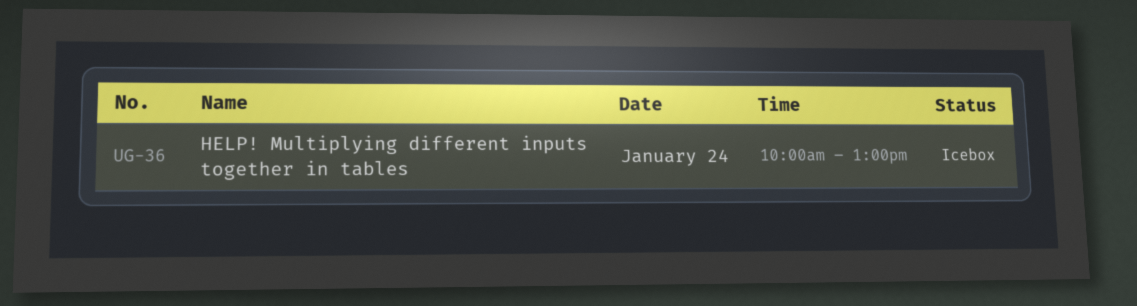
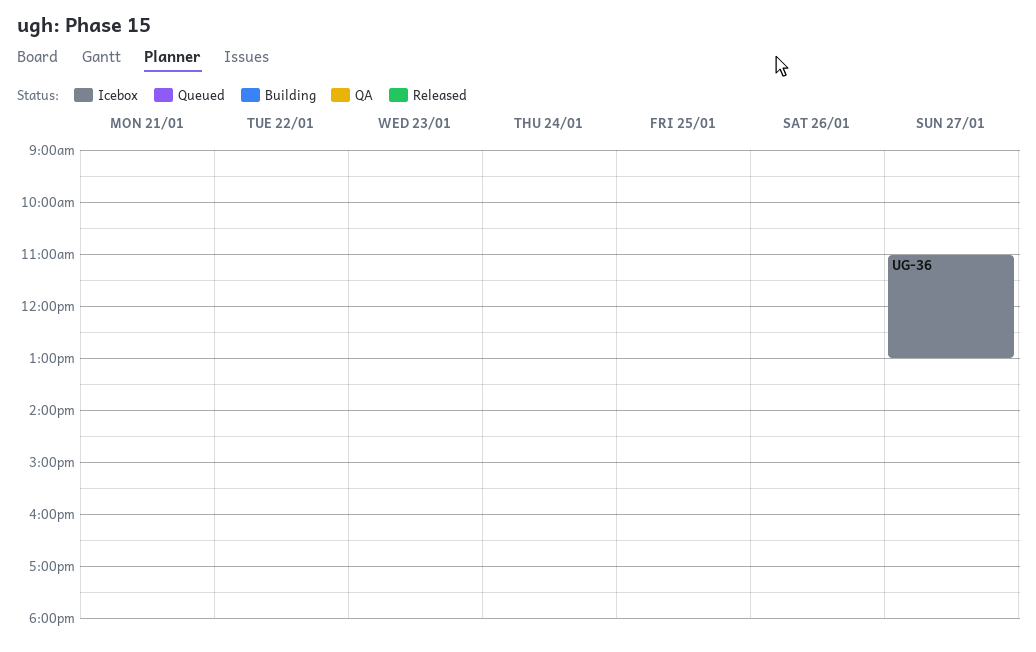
UG-36, day: Jan 24 -> Jan 27
UG-36, begins: 10:00 -> 11:00

